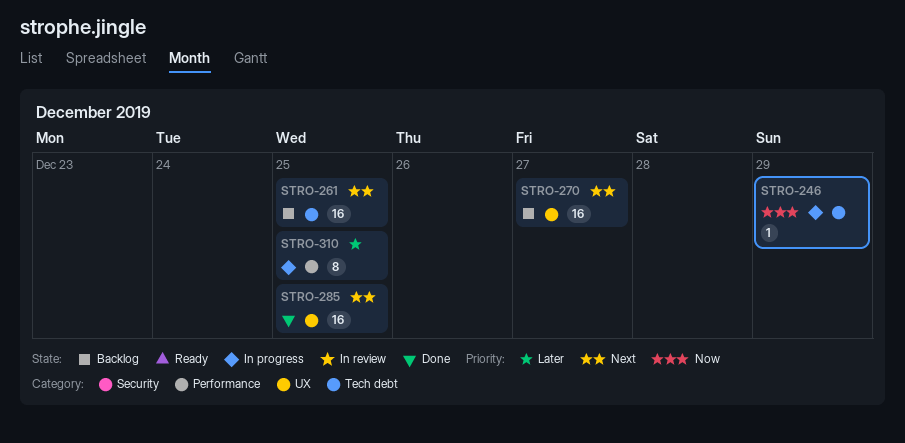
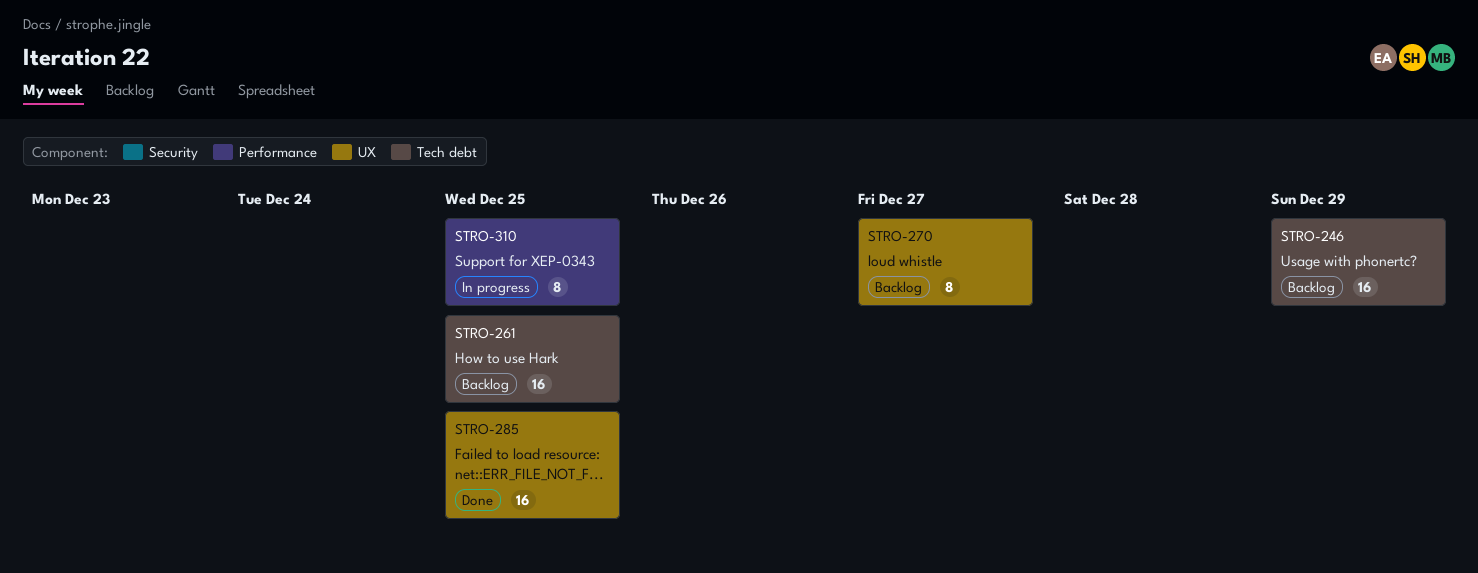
STRO-246, status: In progress -> Backlog
STRO-246, estimate: 1 -> 16
STRO-270, estimate: 16 -> 8

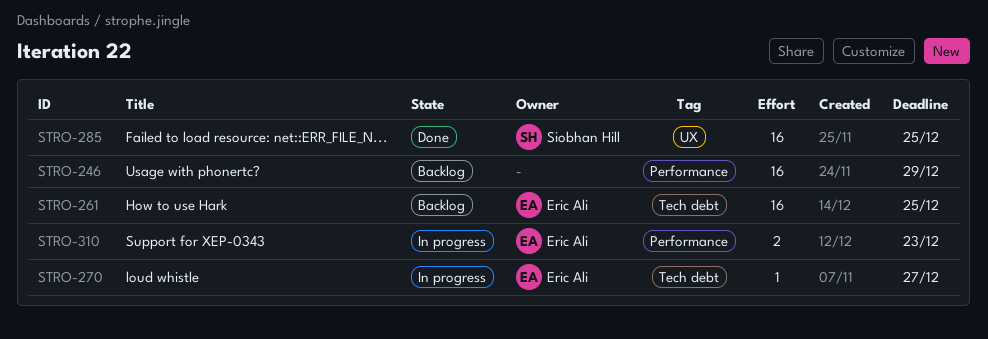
STRO-246, label: Tech debt -> Performance
STRO-270, status: Backlog -> In progress
STRO-270, label: UX -> Tech debt
STRO-270, estimate: 8 -> 1
STRO-310, estimate: 8 -> 2
STRO-310, due: Dec 25 -> Dec 23

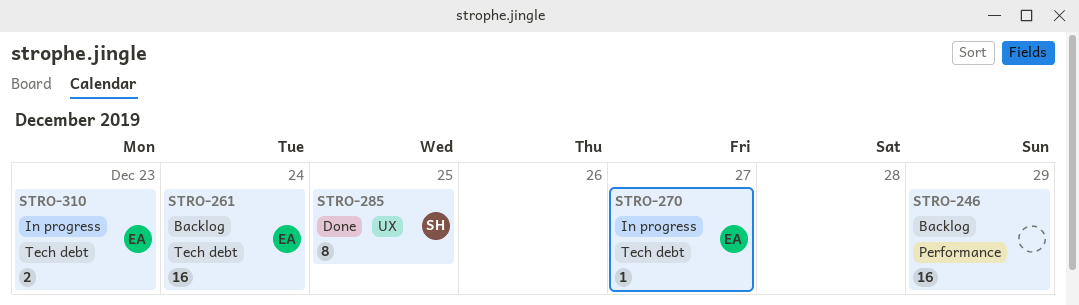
STRO-261, due: Dec 25 -> Dec 24
STRO-285, estimate: 16 -> 8
STRO-310, label: Performance -> Tech debt

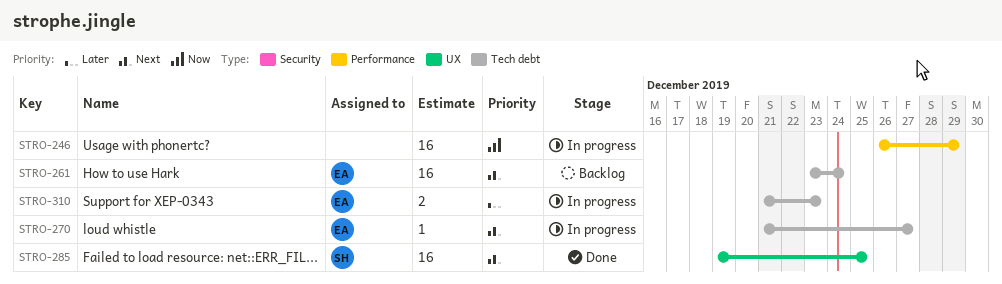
STRO-246, status: Backlog -> In progress
STRO-285, estimate: 8 -> 16

